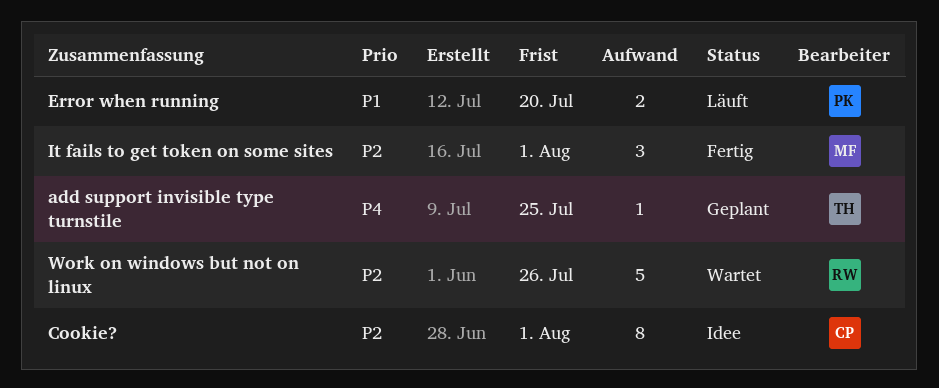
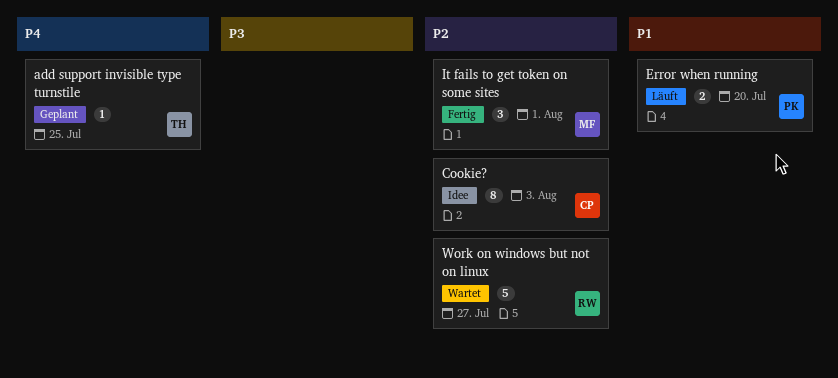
Cookie?, due: Aug 1 -> Aug 3
Work on windows but not on linux, due: Jul 26 -> Jul 27

